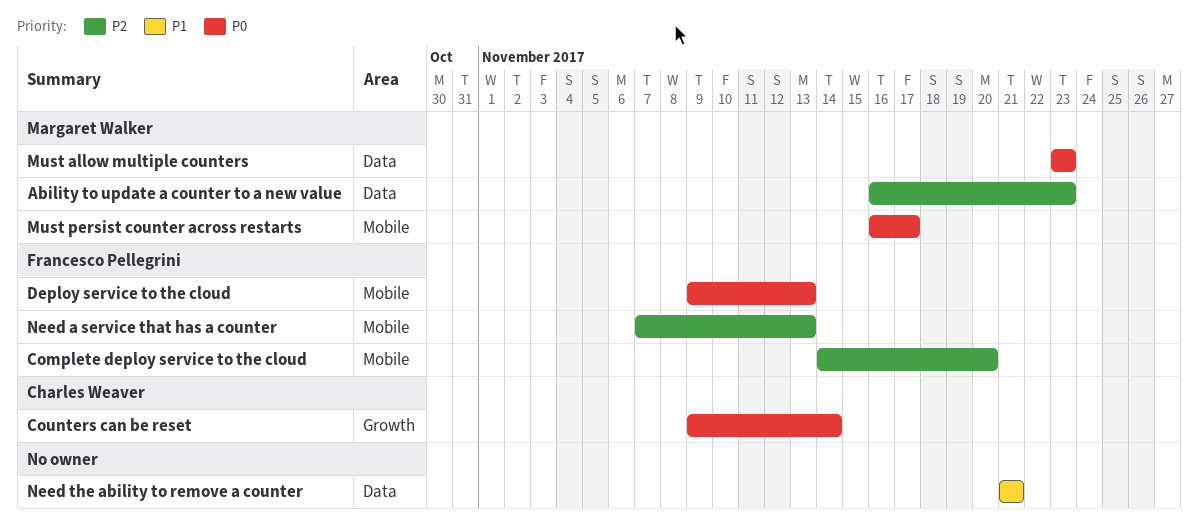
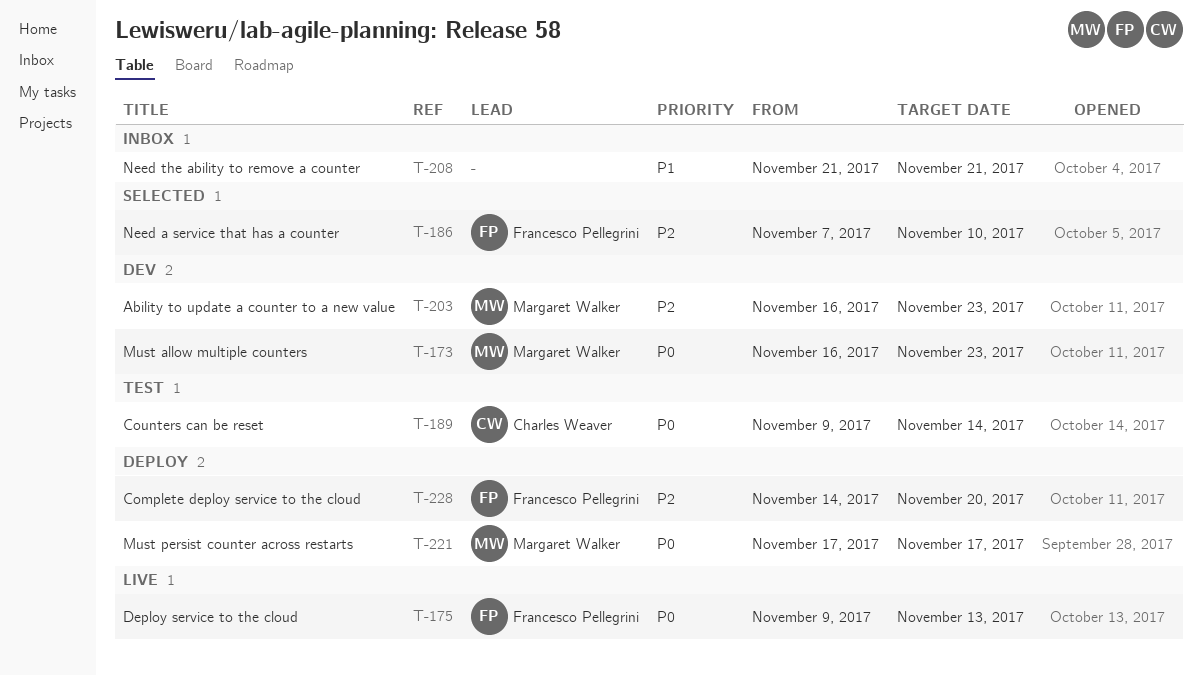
Must allow multiple counters, start: Nov 23 -> Nov 16
Must persist counter across restarts, start: Nov 16 -> Nov 17
Need a service that has a counter, due: Nov 13 -> Nov 10

